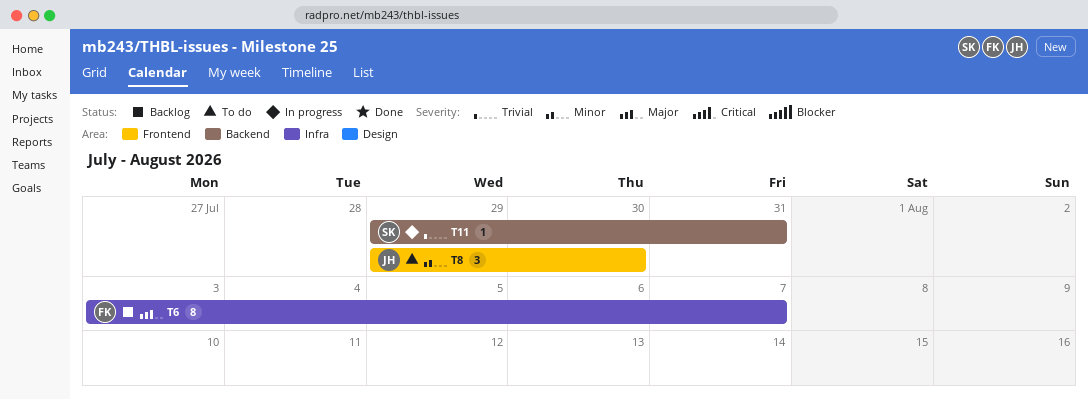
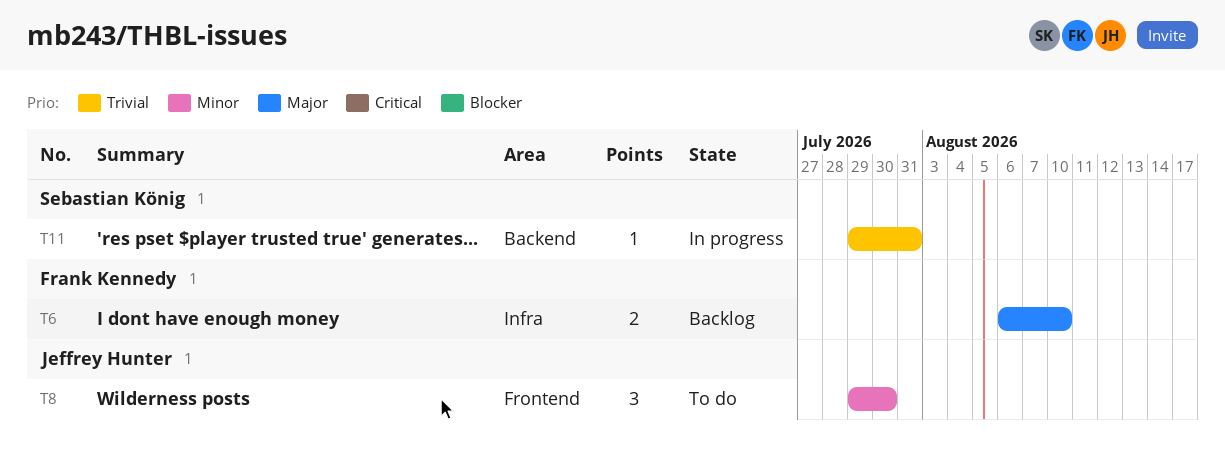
T6, estimate: 8 -> 2
T6, start: Aug 3 -> Aug 6
T6, due: Aug 7 -> Aug 10

